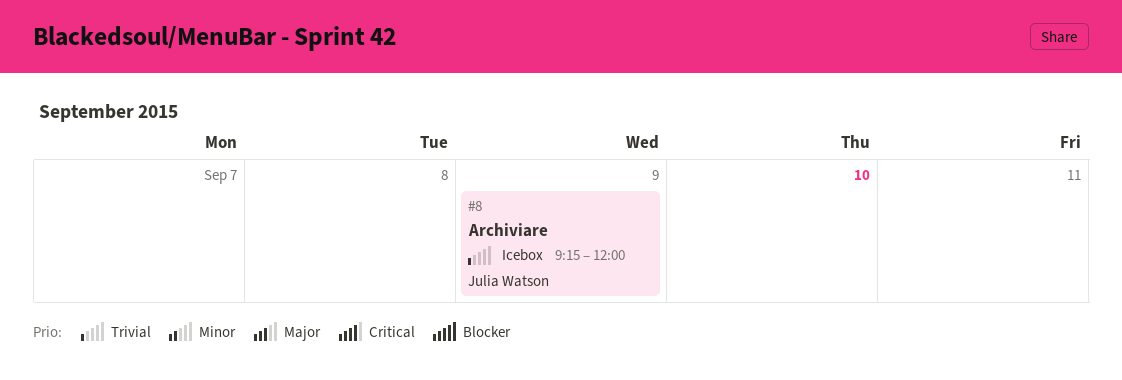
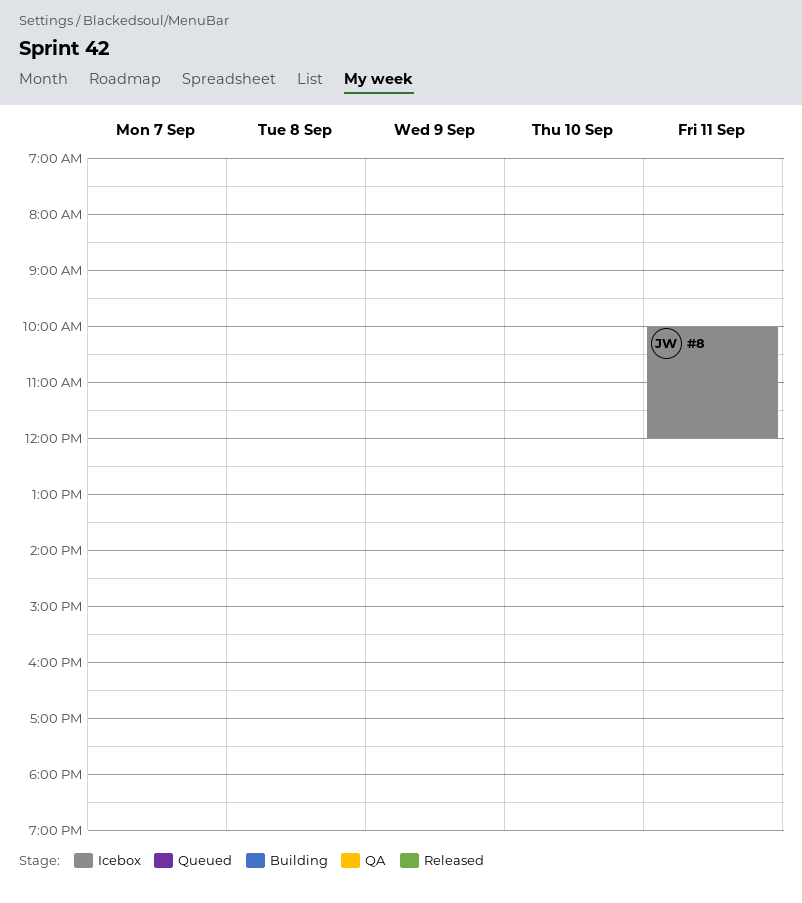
#8, day: Sep 9 -> Sep 11
#8, begins: 09:15 -> 10:00

